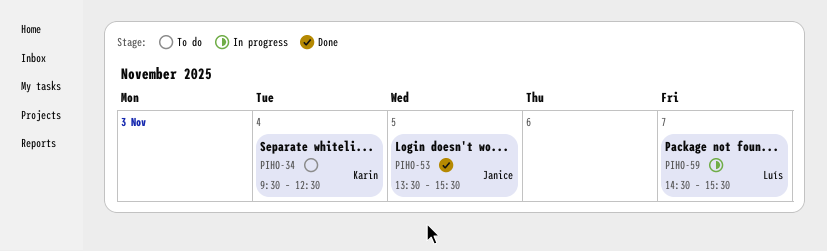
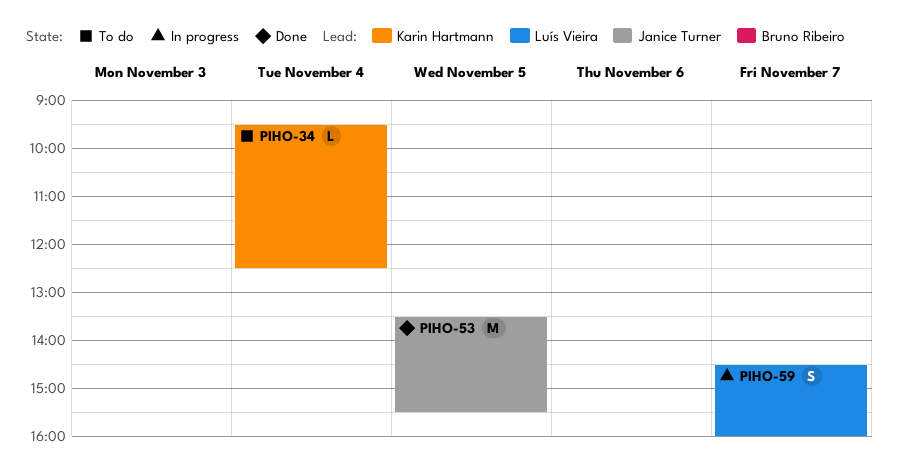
PIHO-59, ends: 15:30 -> 16:00

